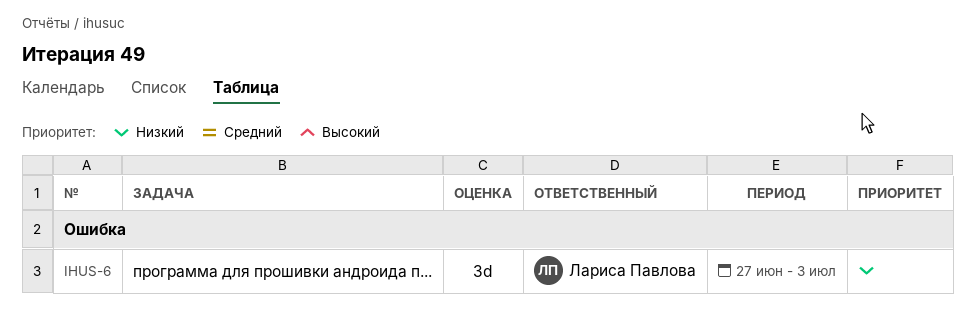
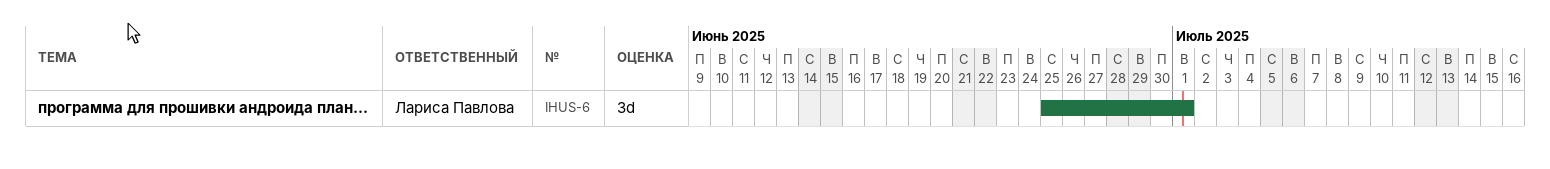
IHUS-6, start: Jun 27 -> Jun 25
IHUS-6, due: Jul 3 -> Jul 1

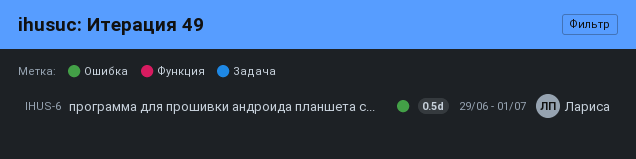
IHUS-6, estimate: 3d -> 0.5d
IHUS-6, start: Jun 25 -> Jun 29

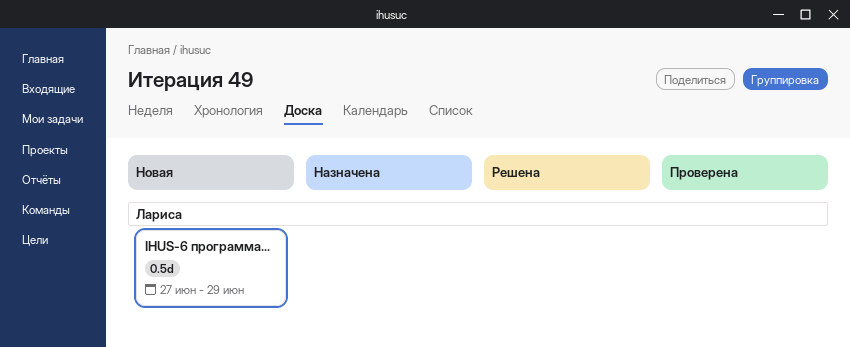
IHUS-6, start: Jun 29 -> Jun 27
IHUS-6, due: Jul 1 -> Jun 29

